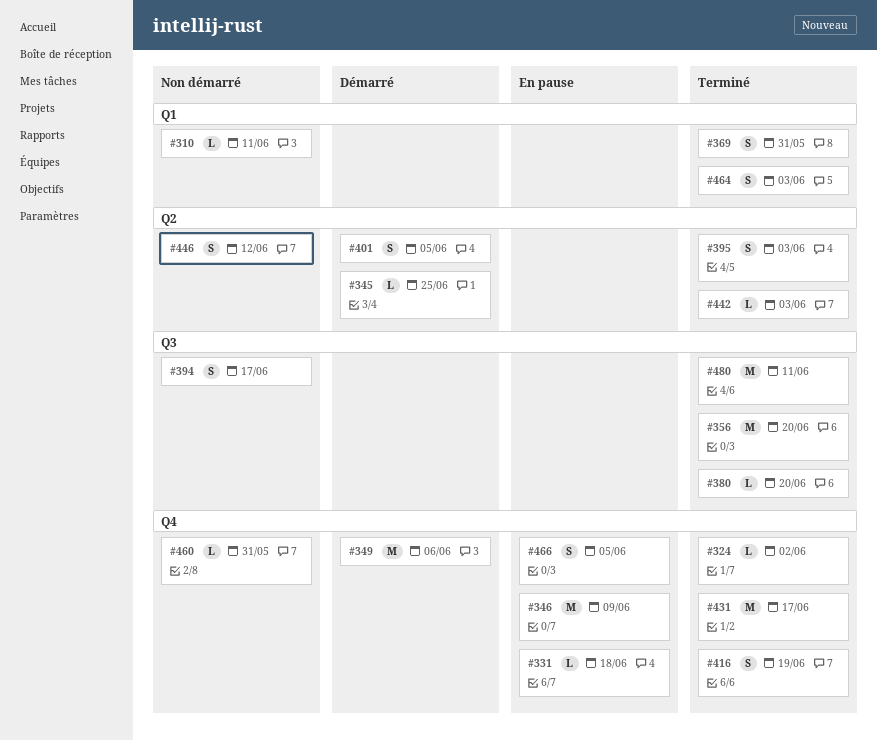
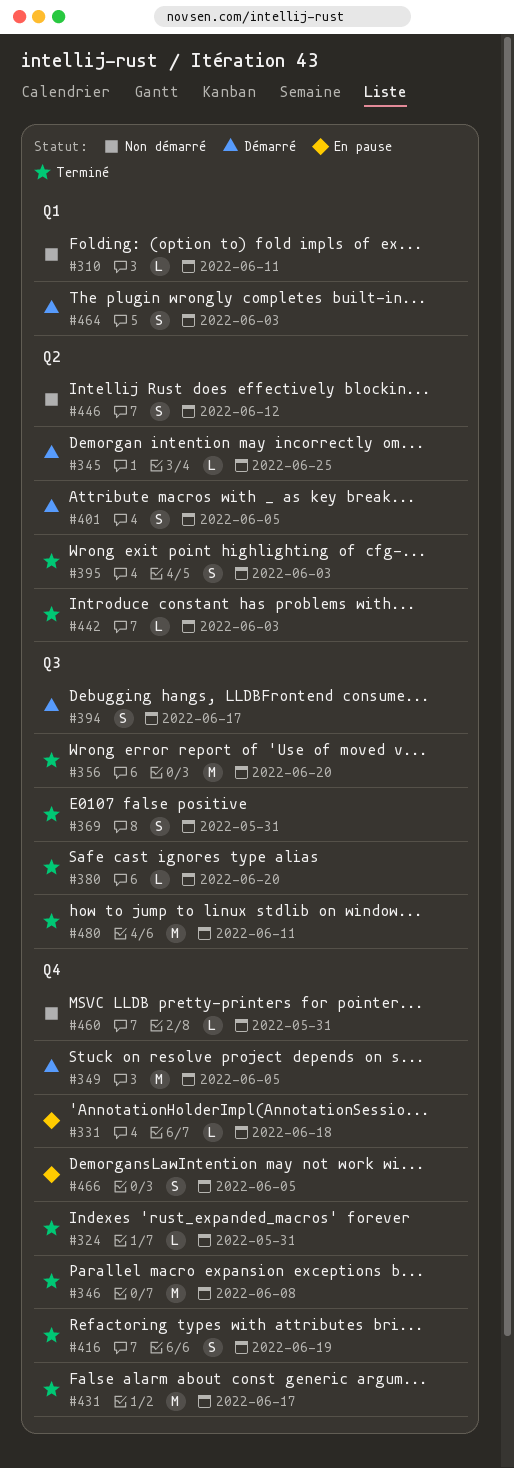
#324, due: Jun 2 -> May 31
#346, status: En pause -> Terminé
#346, due: Jun 9 -> Jun 8
#349, due: Jun 6 -> Jun 5
#369, label: Q1 -> Q3
#394, status: Non démarré -> Démarré
#464, status: Terminé -> Démarré

